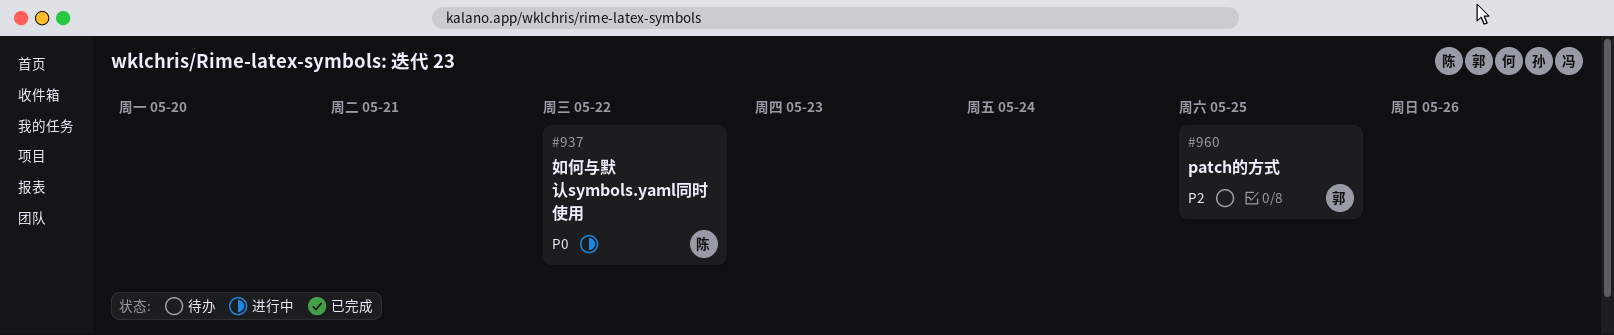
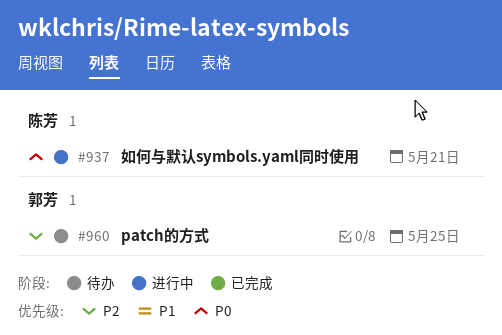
#937, due: May 22 -> May 21

